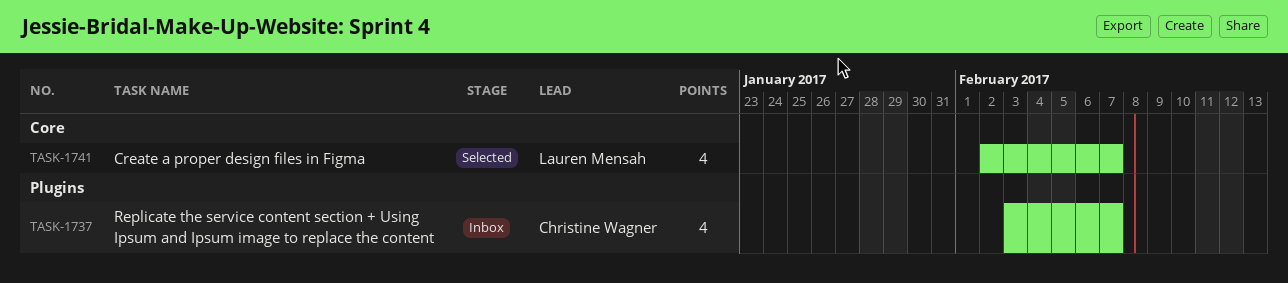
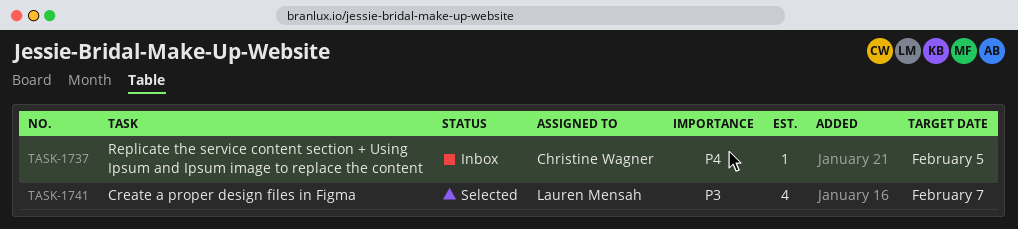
TASK-1737, estimate: 4 -> 1
TASK-1737, due: Feb 7 -> Feb 5

